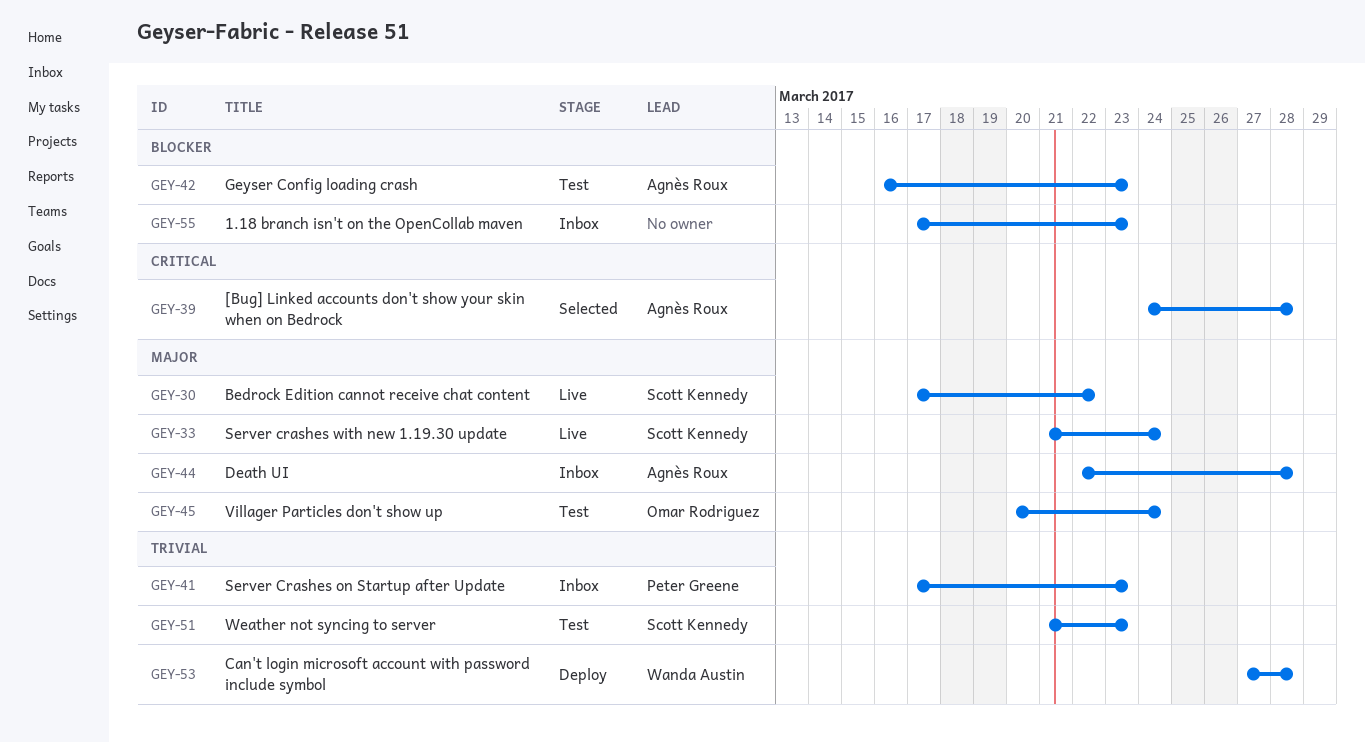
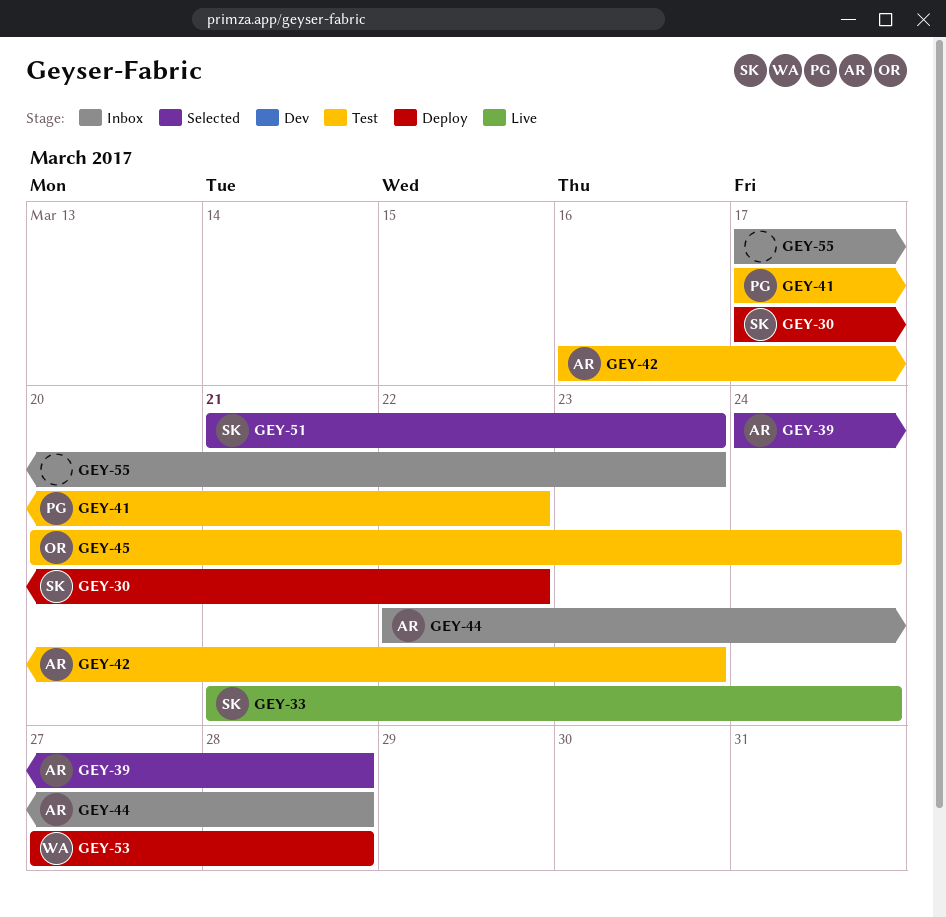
GEY-30, status: Live -> Deploy
GEY-41, status: Inbox -> Test
GEY-41, due: Mar 23 -> Mar 22
GEY-51, status: Test -> Selected

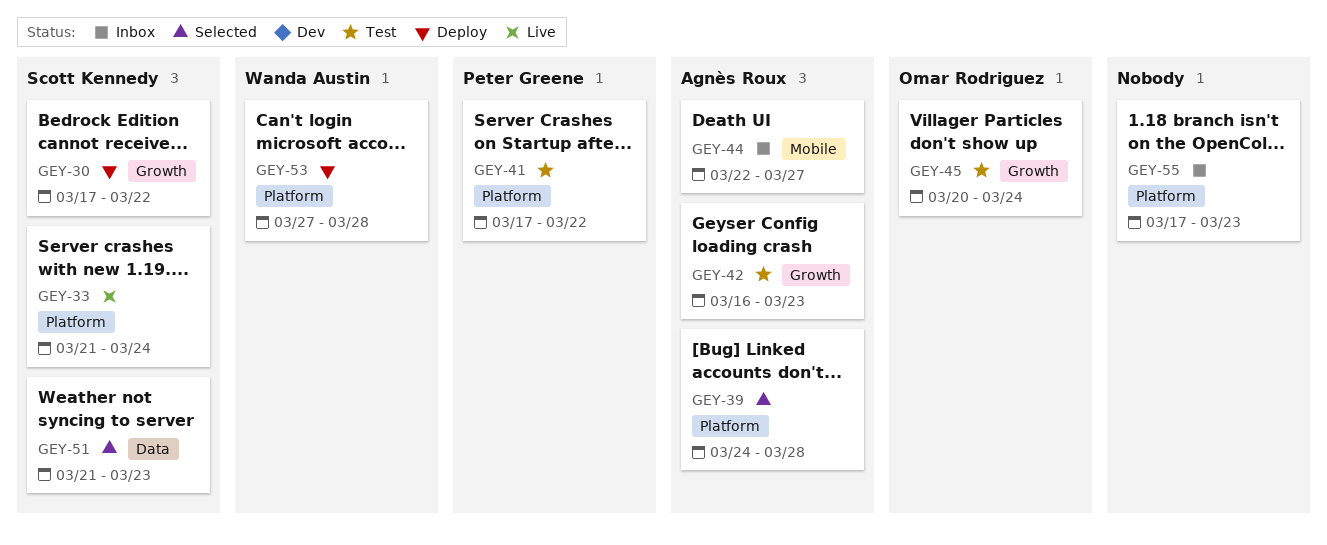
GEY-44, due: Mar 28 -> Mar 27

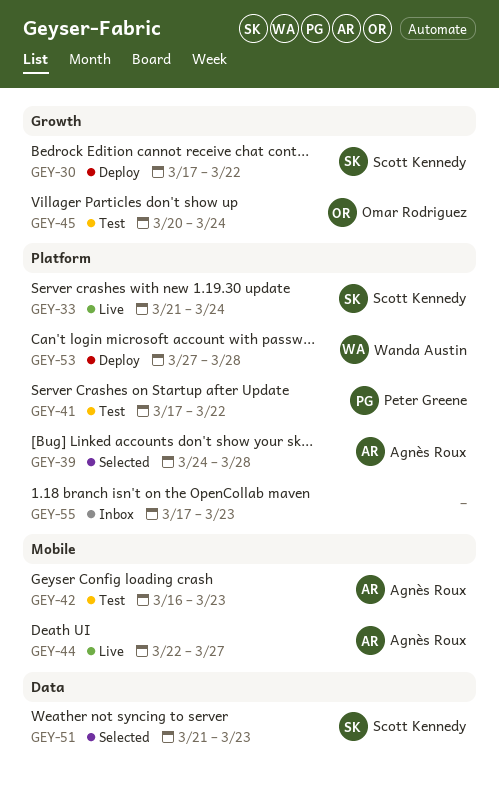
GEY-42, label: Growth -> Mobile
GEY-44, status: Inbox -> Live

